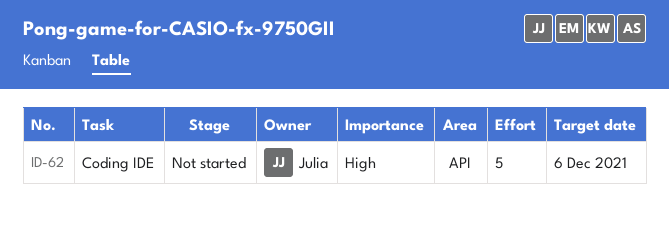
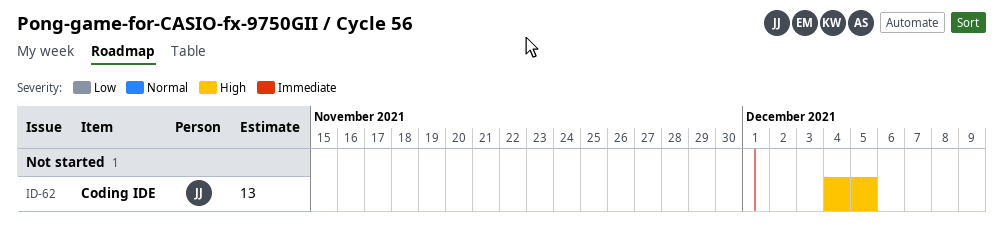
ID-62, estimate: 5 -> 13
ID-62, due: Dec 6 -> Dec 5

